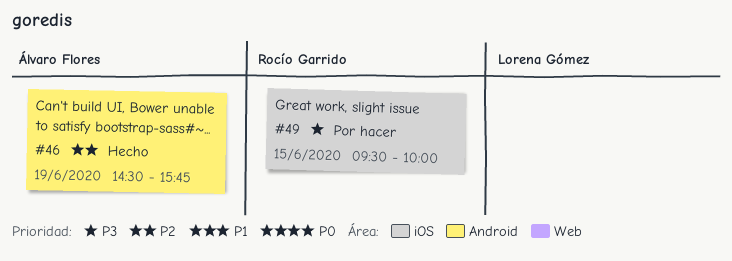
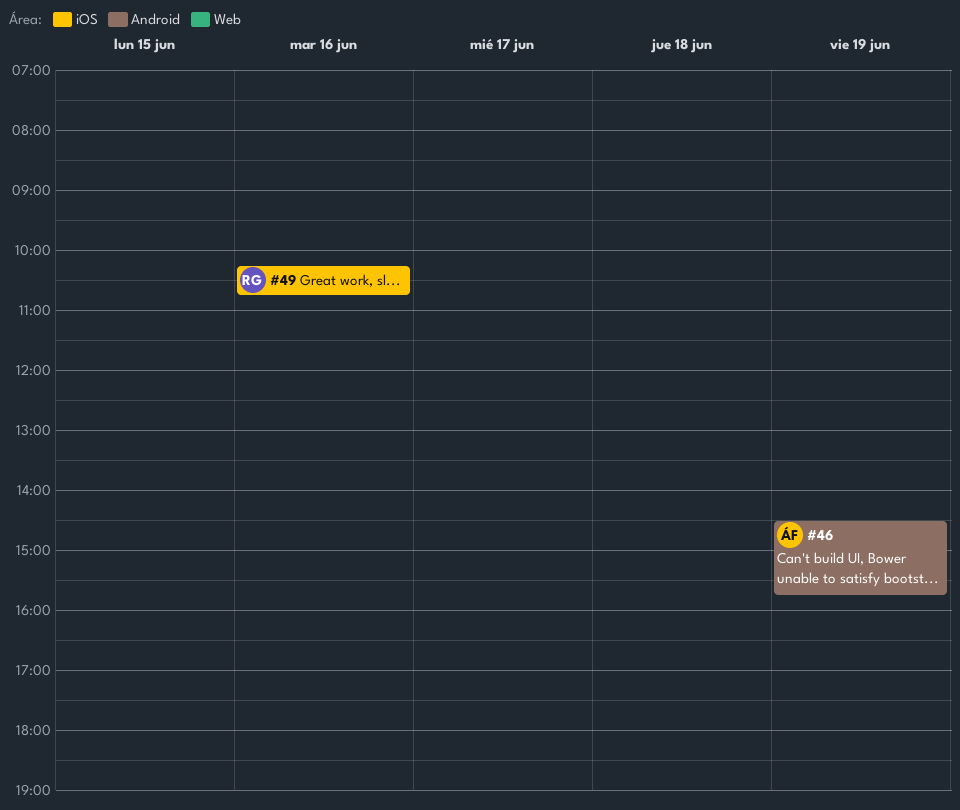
#49, day: Jun 15 -> Jun 16
#49, begins: 09:30 -> 10:15
#49, ends: 10:00 -> 10:45

